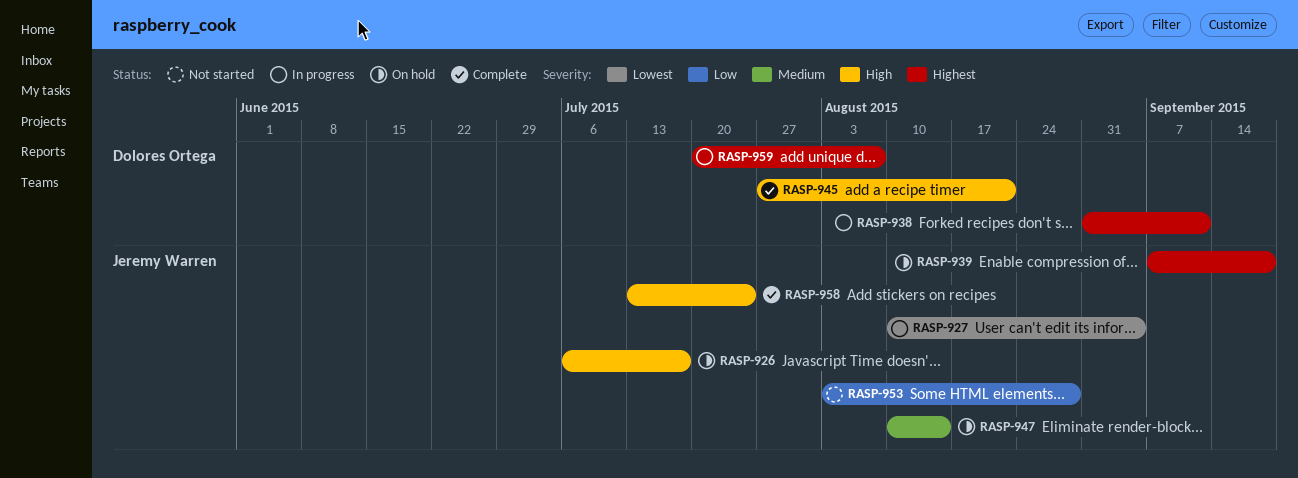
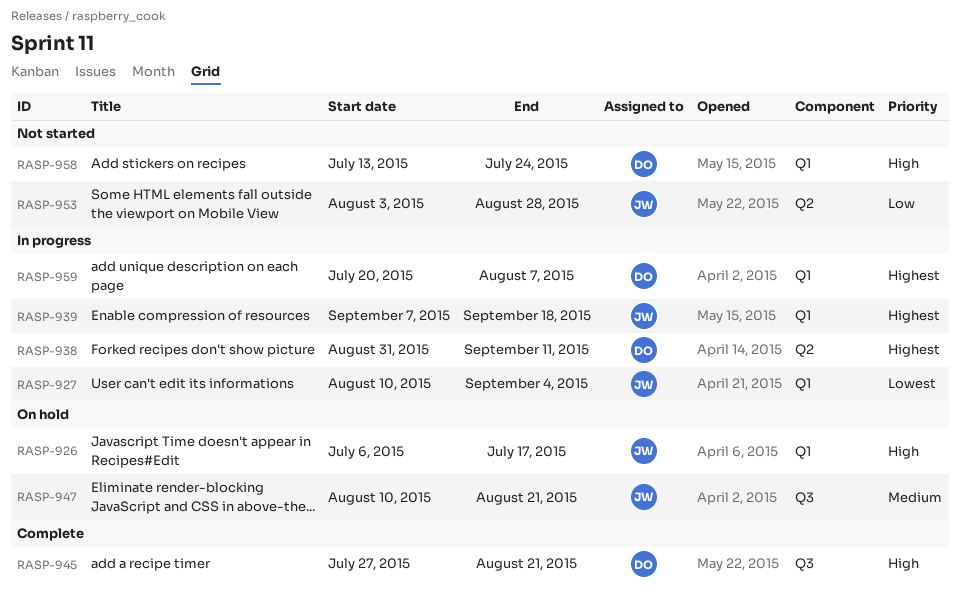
RASP-939, status: On hold -> In progress
RASP-947, due: Aug 14 -> Aug 21
RASP-958, status: Complete -> Not started
RASP-958, owner: Jeremy Warren -> Dolores Ortega

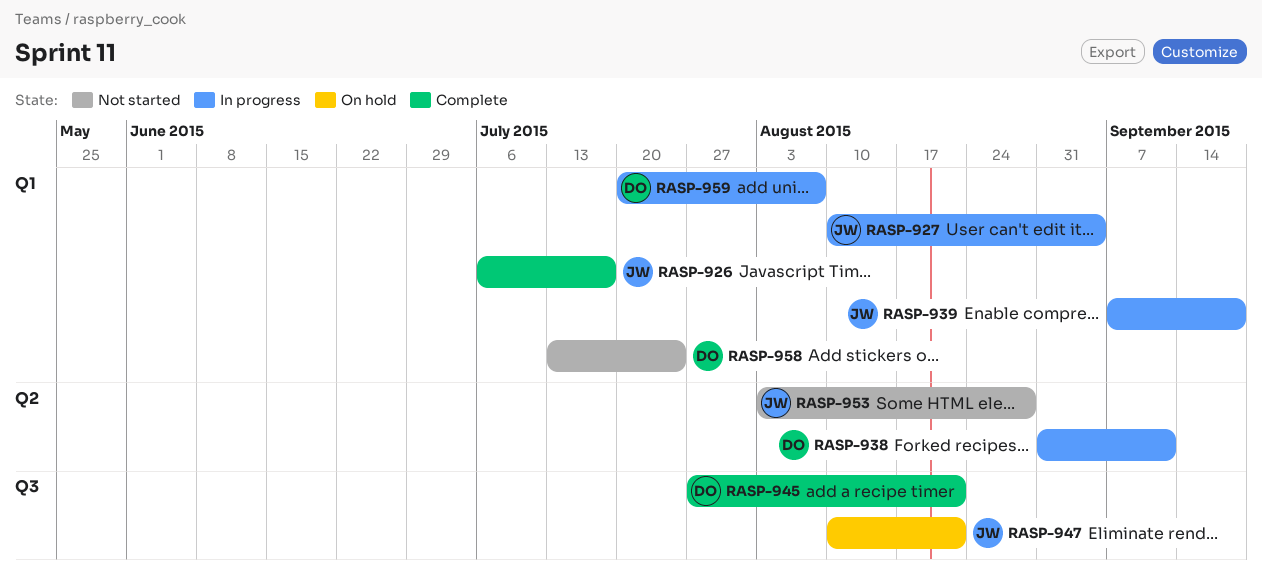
RASP-926, status: On hold -> Complete

